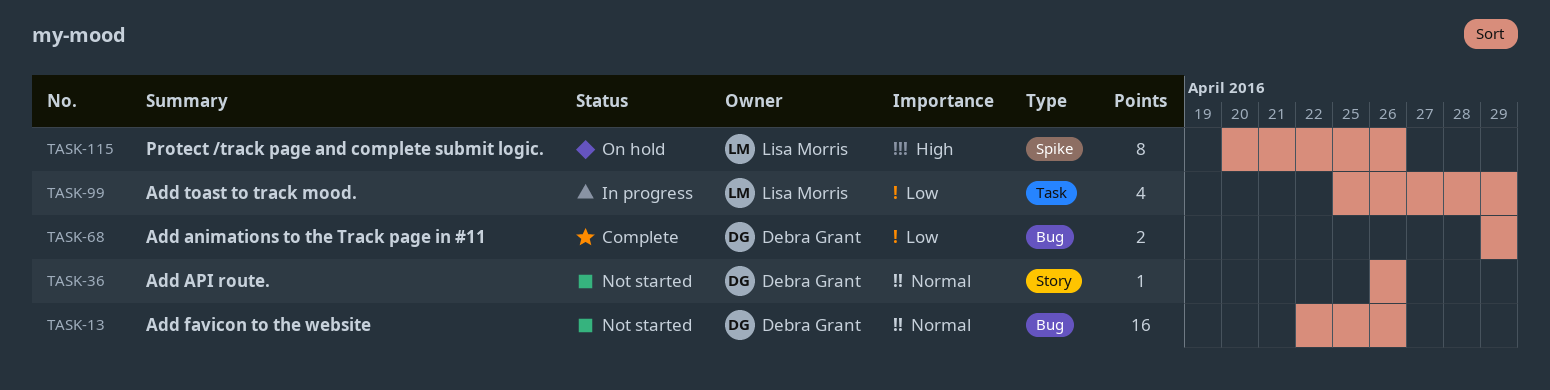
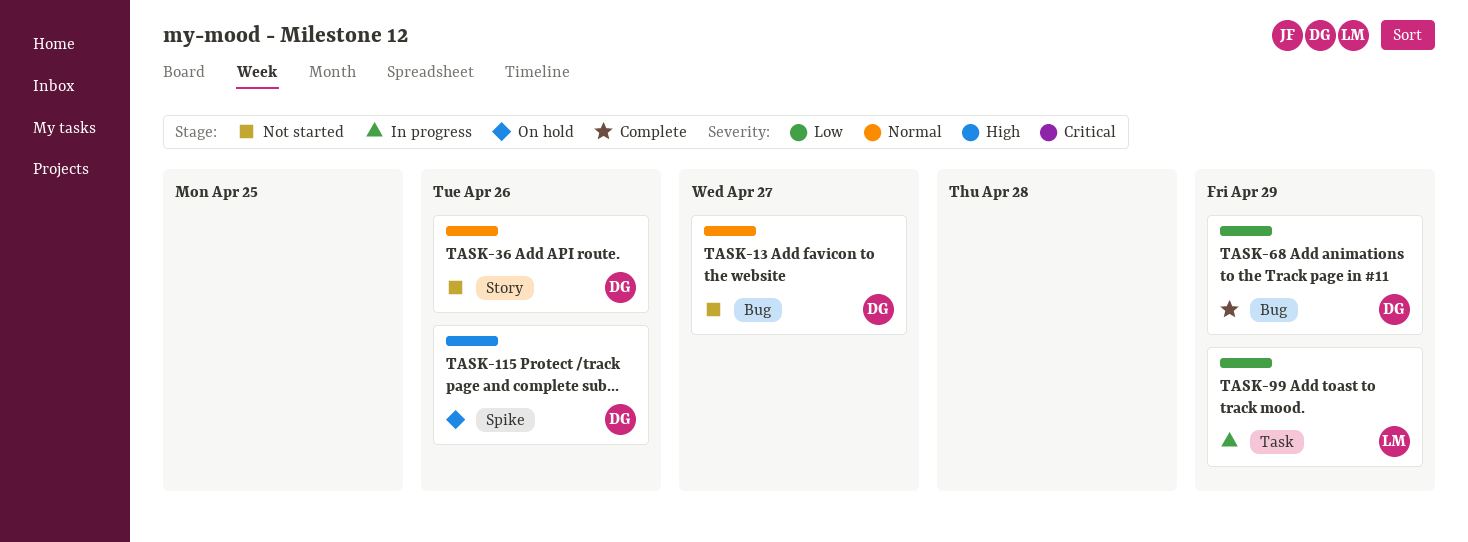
TASK-13, due: Apr 26 -> Apr 27
TASK-115, owner: Lisa Morris -> Debra Grant

